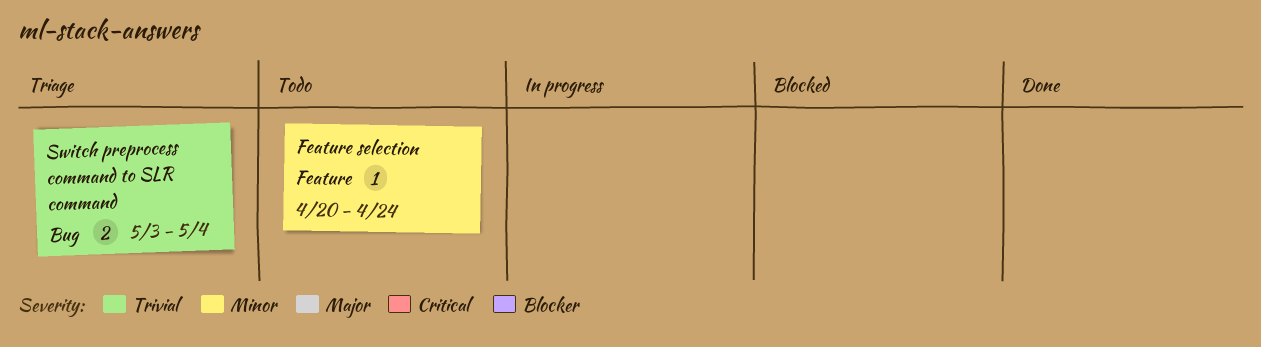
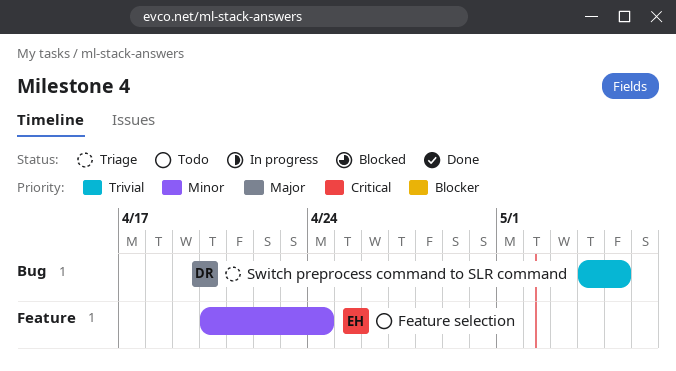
Switch preprocess command to SLR command, start: May 3 -> May 4
Switch preprocess command to SLR command, due: May 4 -> May 5

